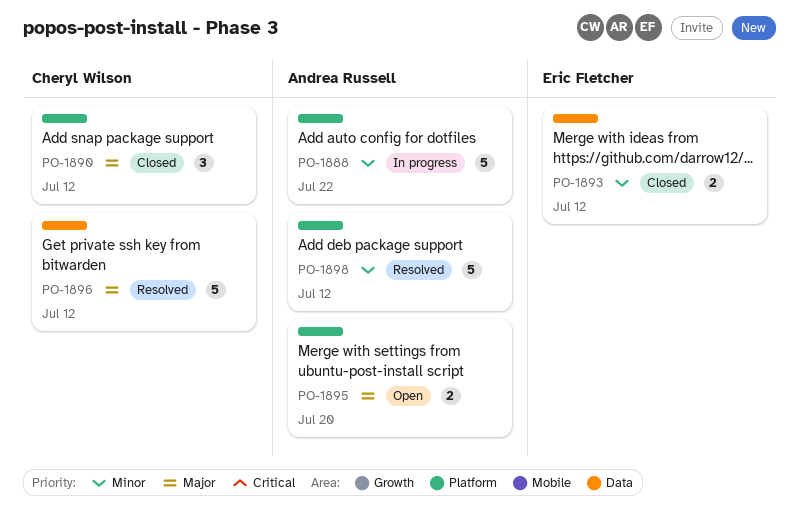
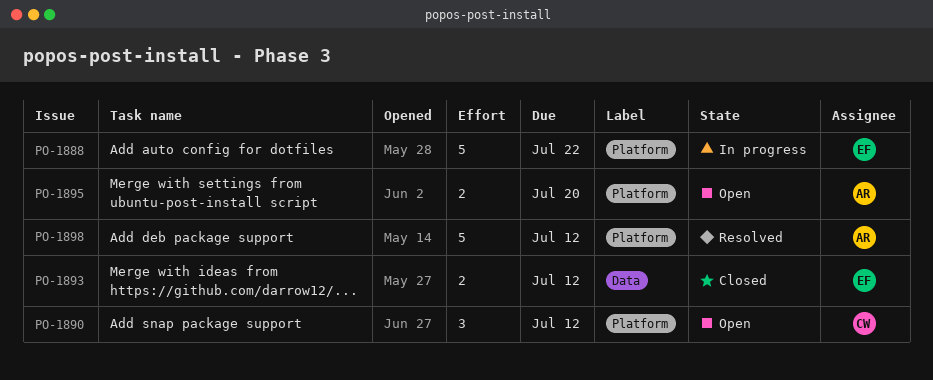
PO-1888, owner: Andrea Russell -> Eric Fletcher
PO-1890, status: Closed -> Open
PO-1896: present -> none

